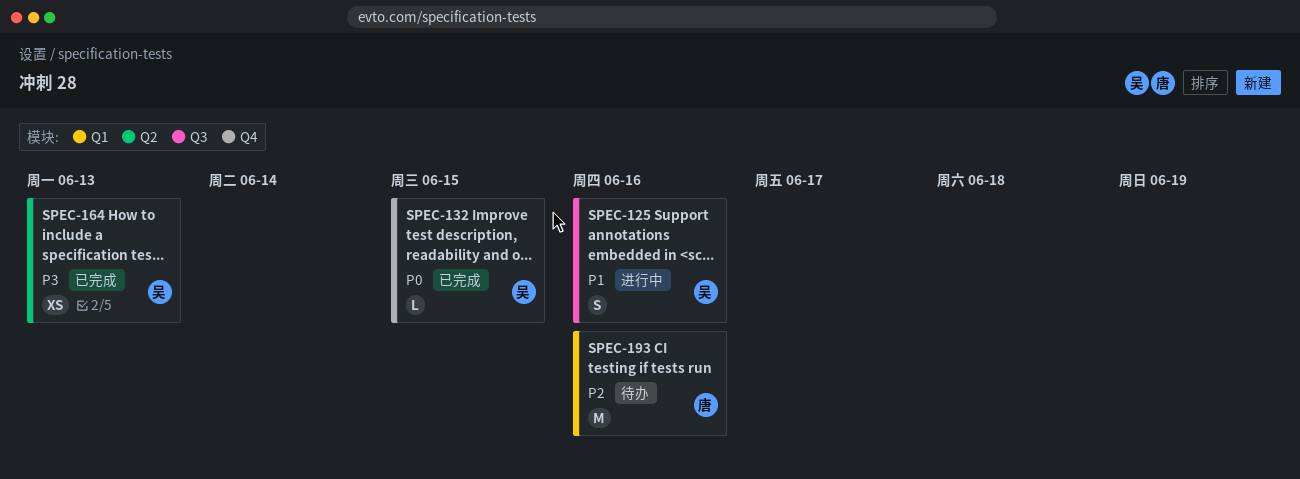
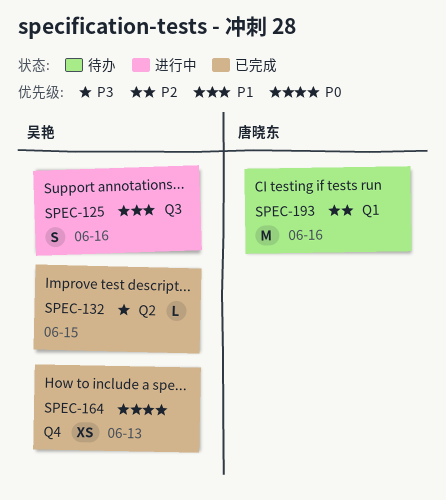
SPEC-132, priority: P0 -> P3
SPEC-132, label: Q4 -> Q2
SPEC-164, priority: P3 -> P0
SPEC-164, label: Q2 -> Q4

